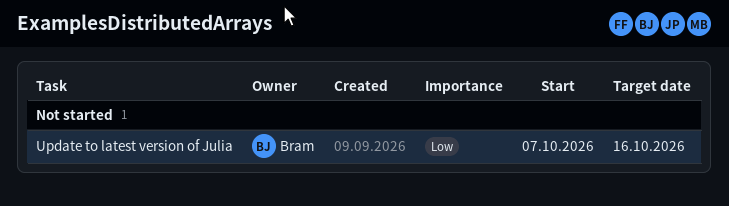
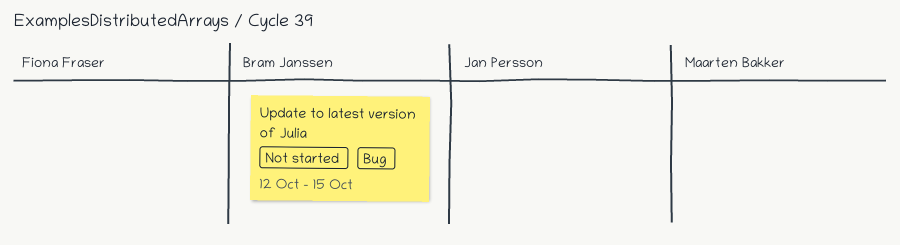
Update to latest version of Julia, start: Oct 7 -> Oct 12
Update to latest version of Julia, due: Oct 16 -> Oct 15

